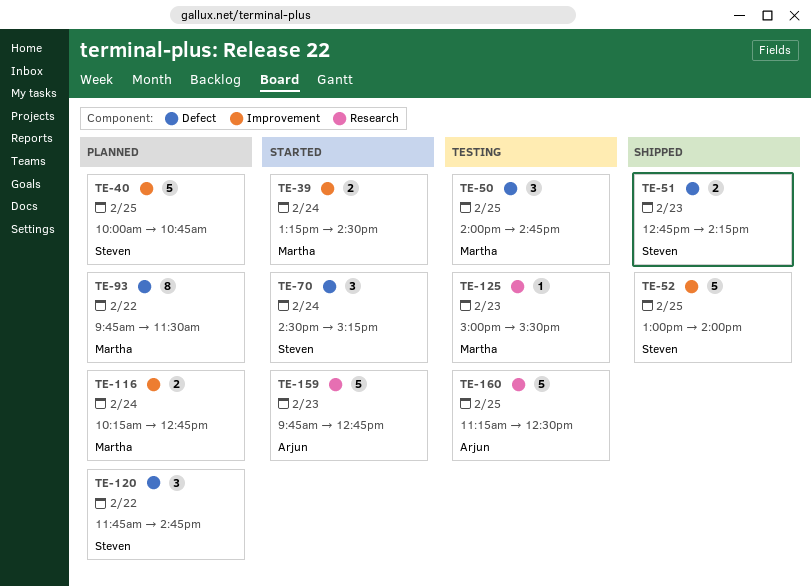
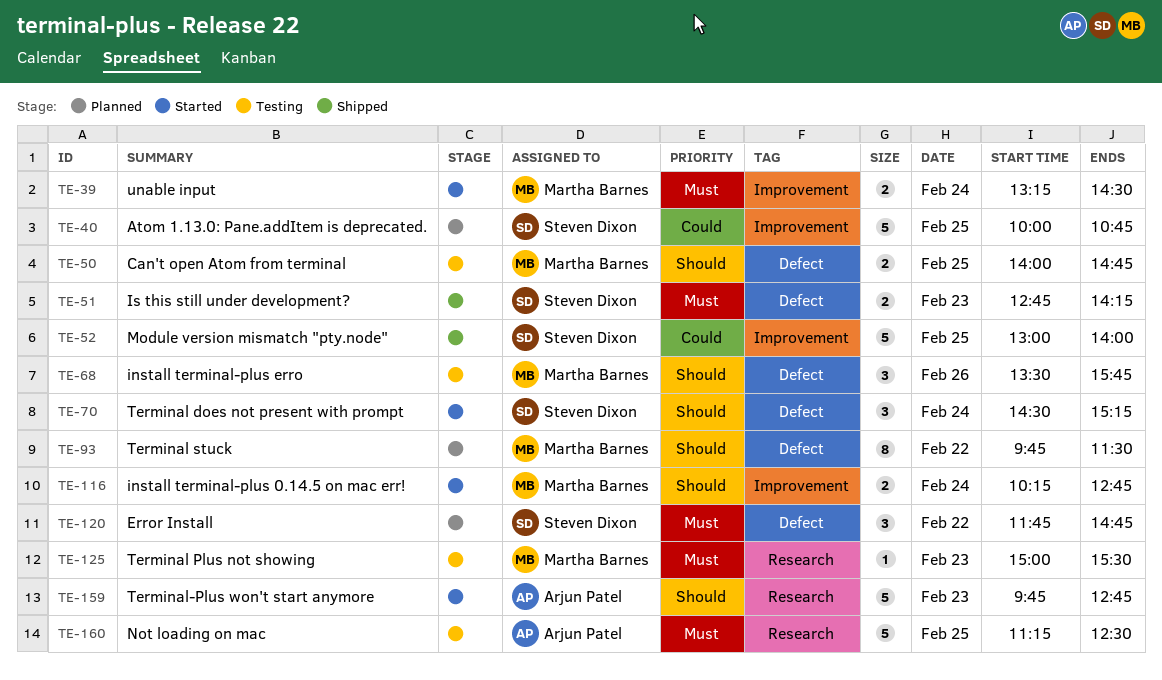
TE-50, estimate: 3 -> 2
TE-68: none -> present
TE-116, status: Planned -> Started

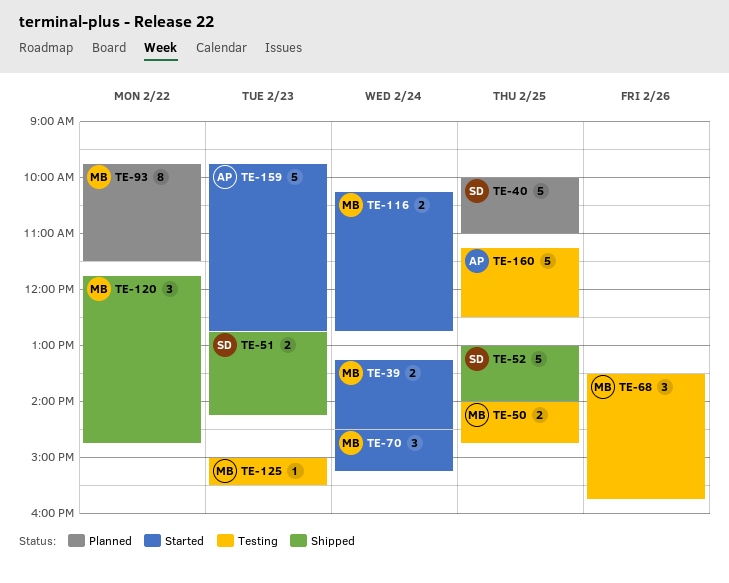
TE-40, ends: 10:45 -> 11:00
TE-70, owner: Steven Dixon -> Martha Barnes
TE-120, status: Planned -> Shipped
TE-120, owner: Steven Dixon -> Martha Barnes

